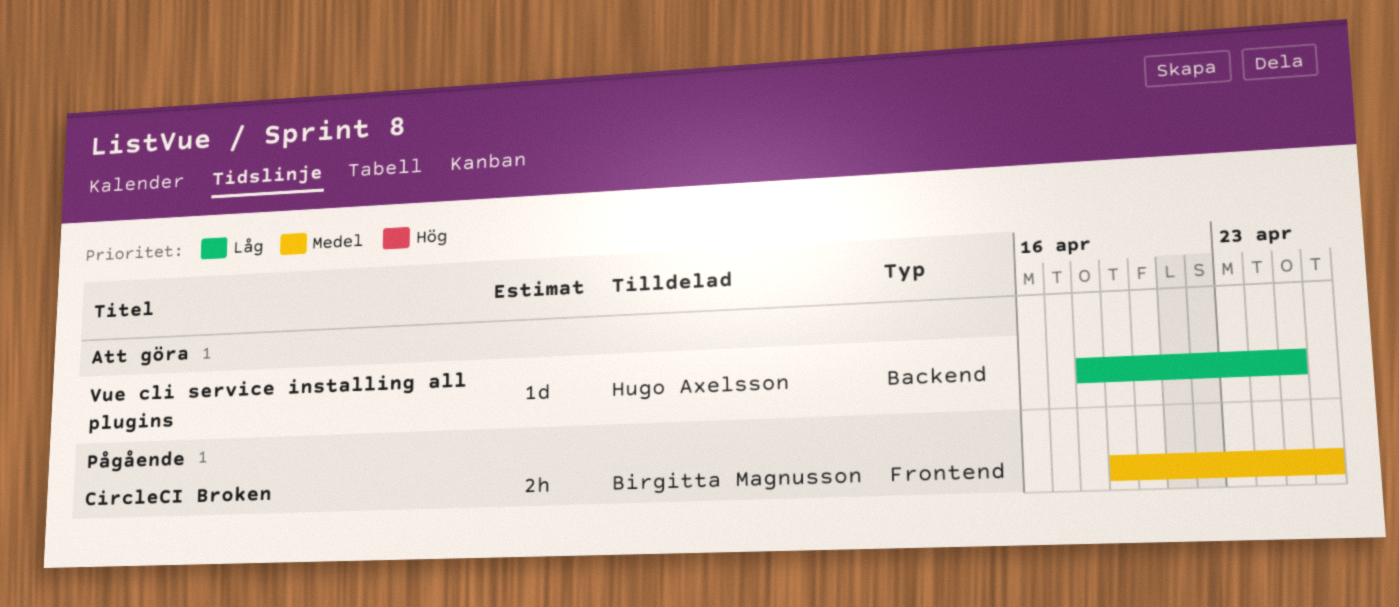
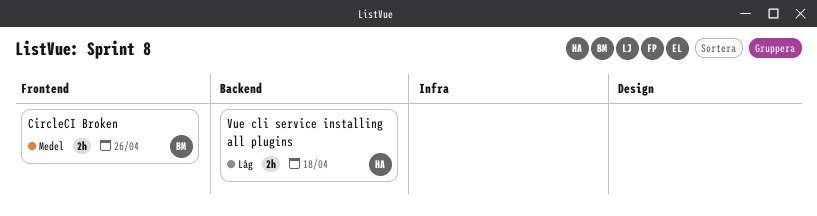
Vue cli service installing all plugins, estimate: 1d -> 2h
Vue cli service installing all plugins, due: Apr 25 -> Apr 18

